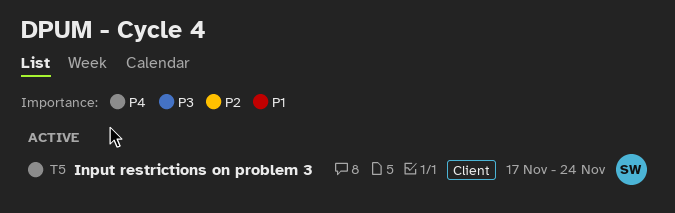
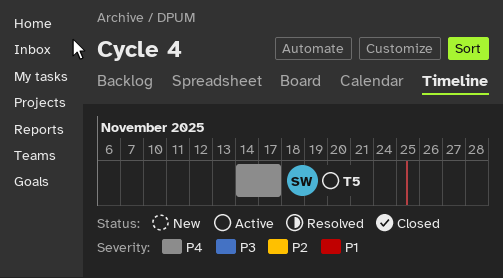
T5, start: Nov 17 -> Nov 14
T5, due: Nov 24 -> Nov 17

